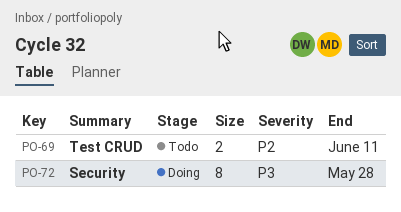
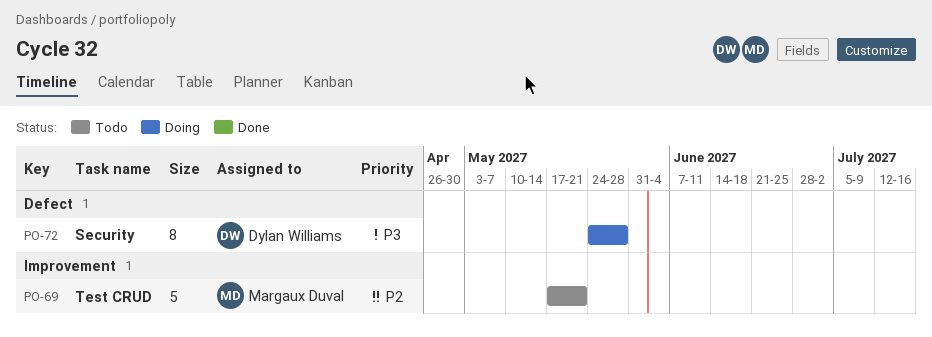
PO-69, estimate: 2 -> 5
PO-69, due: Jun 11 -> May 21

